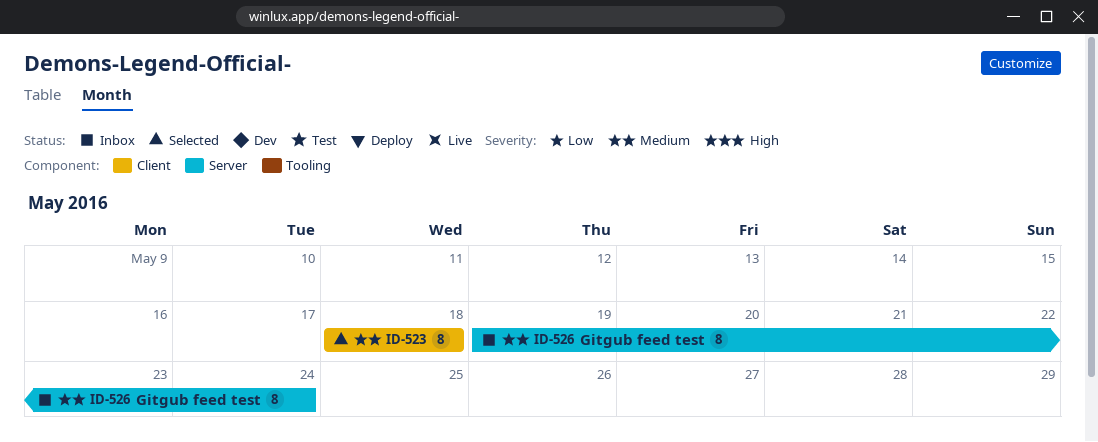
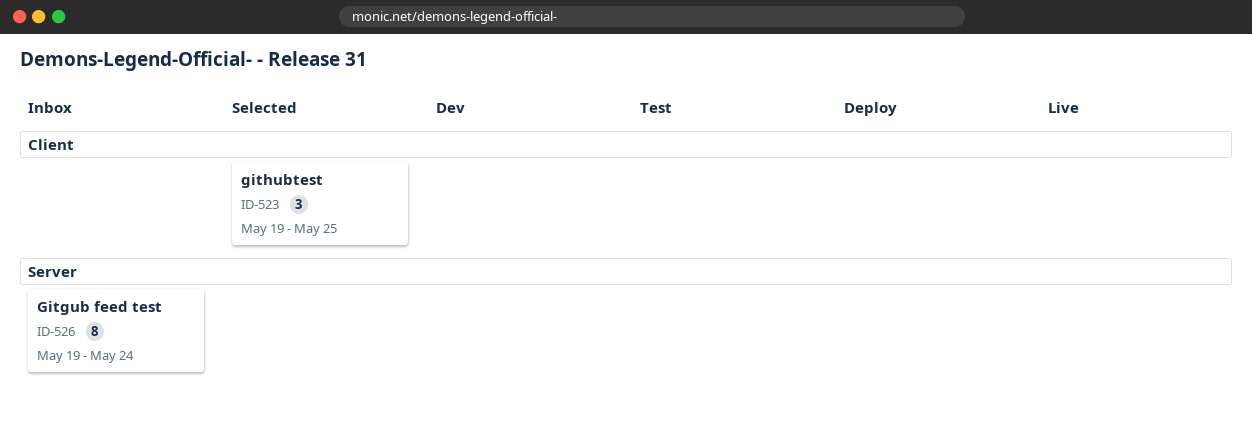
ID-523, estimate: 8 -> 3
ID-523, start: May 18 -> May 19
ID-523, due: May 18 -> May 25

